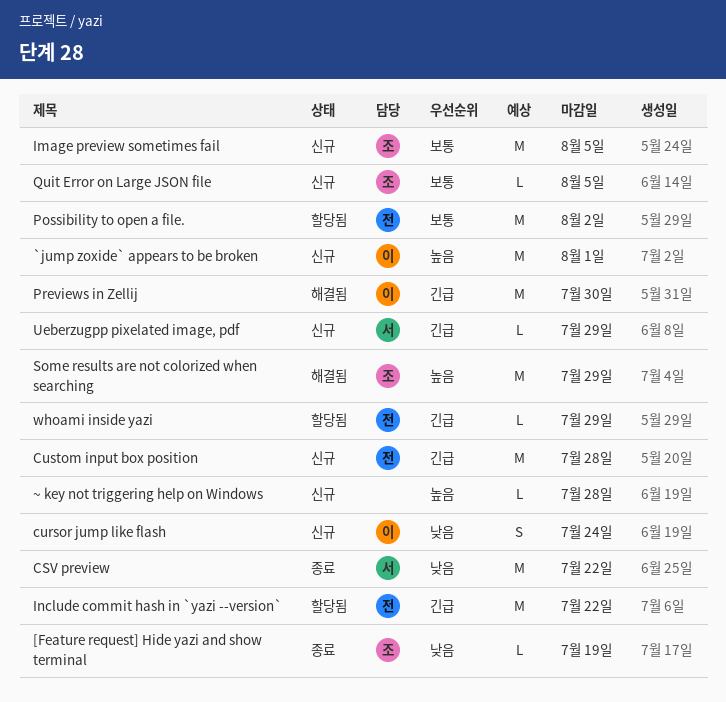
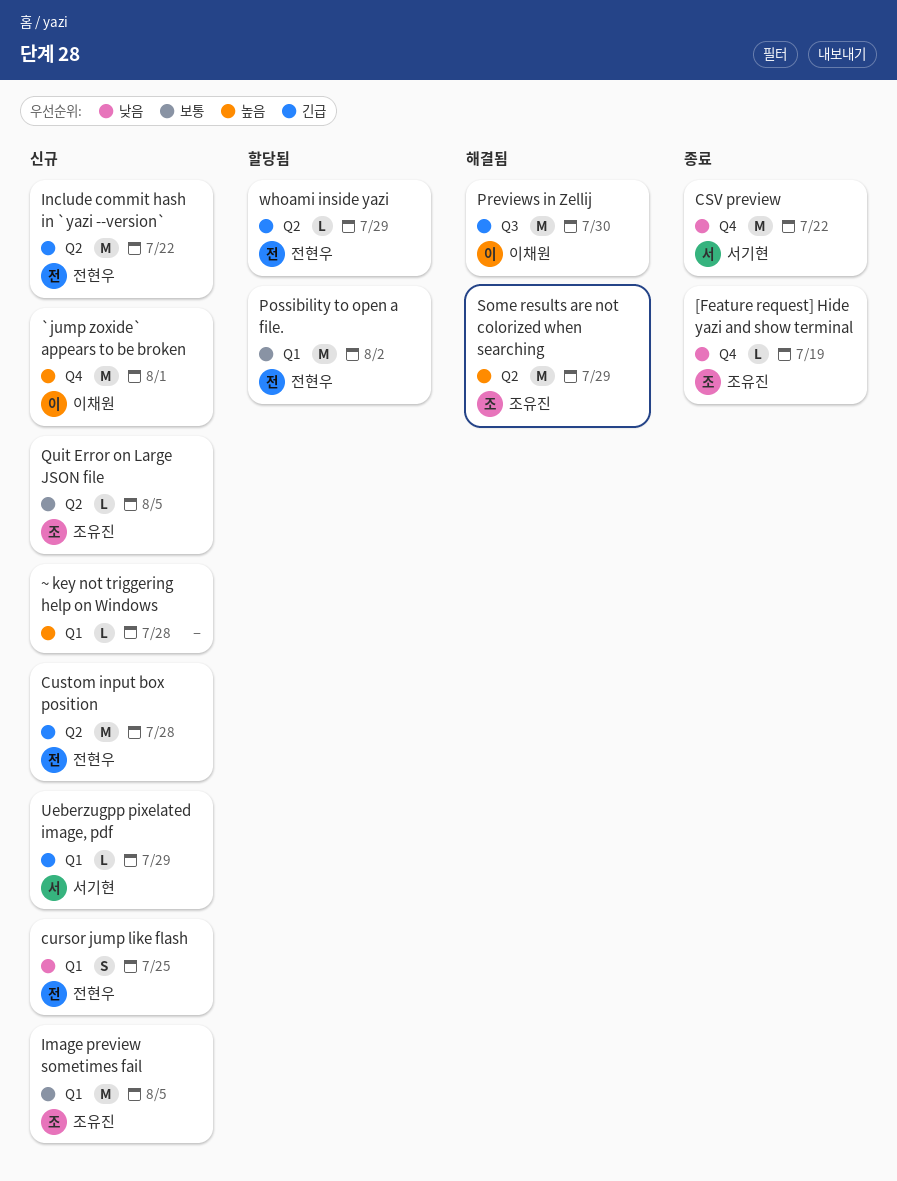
cursor jump like flash, owner: 이채원 -> 전현우
cursor jump like flash, due: Jul 24 -> Jul 25
Include commit hash in `yazi --version`, status: 할당됨 -> 신규

